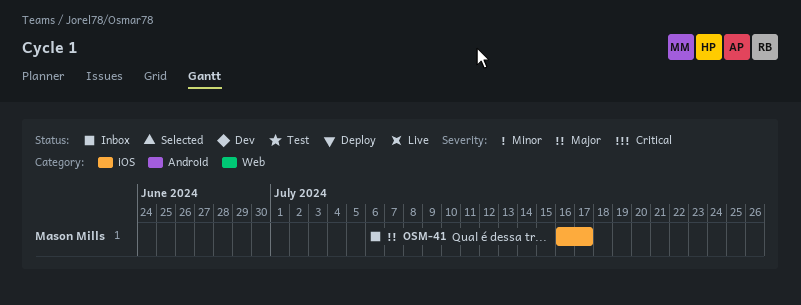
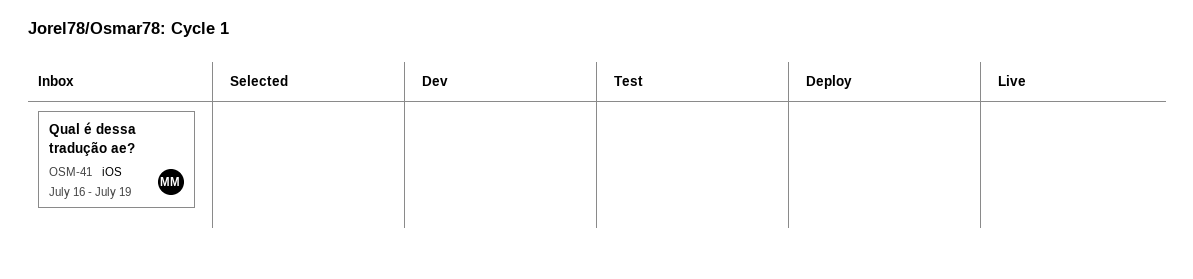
OSM-41, due: Jul 17 -> Jul 19

